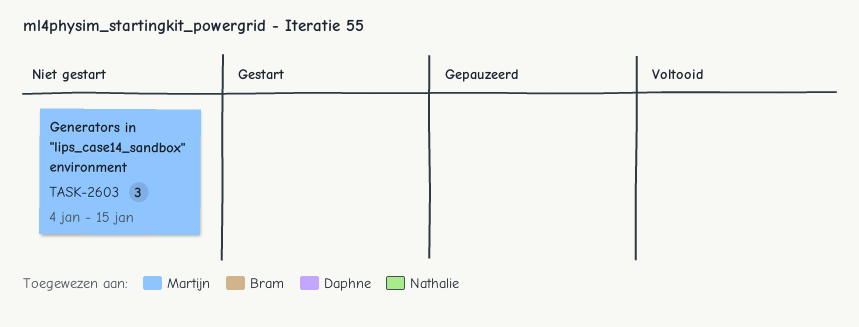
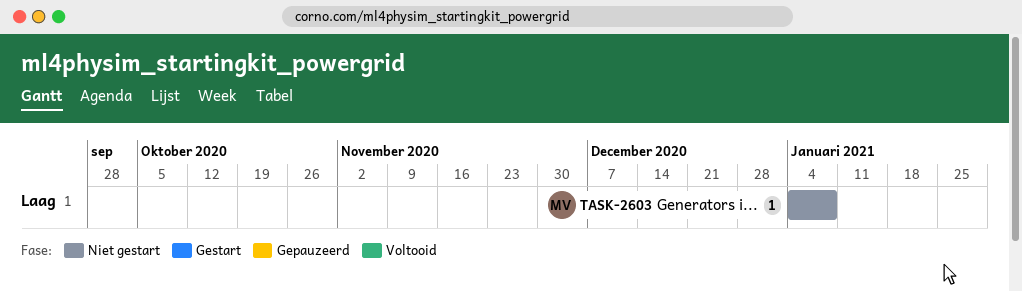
TASK-2603, estimate: 3 -> 1
TASK-2603, due: Jan 15 -> Jan 8

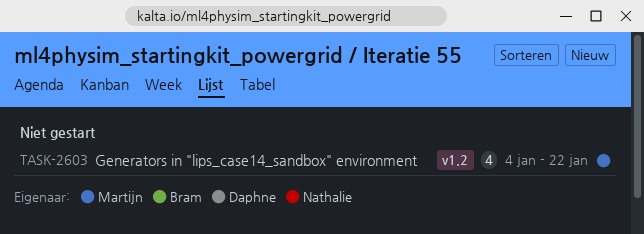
TASK-2603, estimate: 1 -> 4
TASK-2603, due: Jan 8 -> Jan 22

